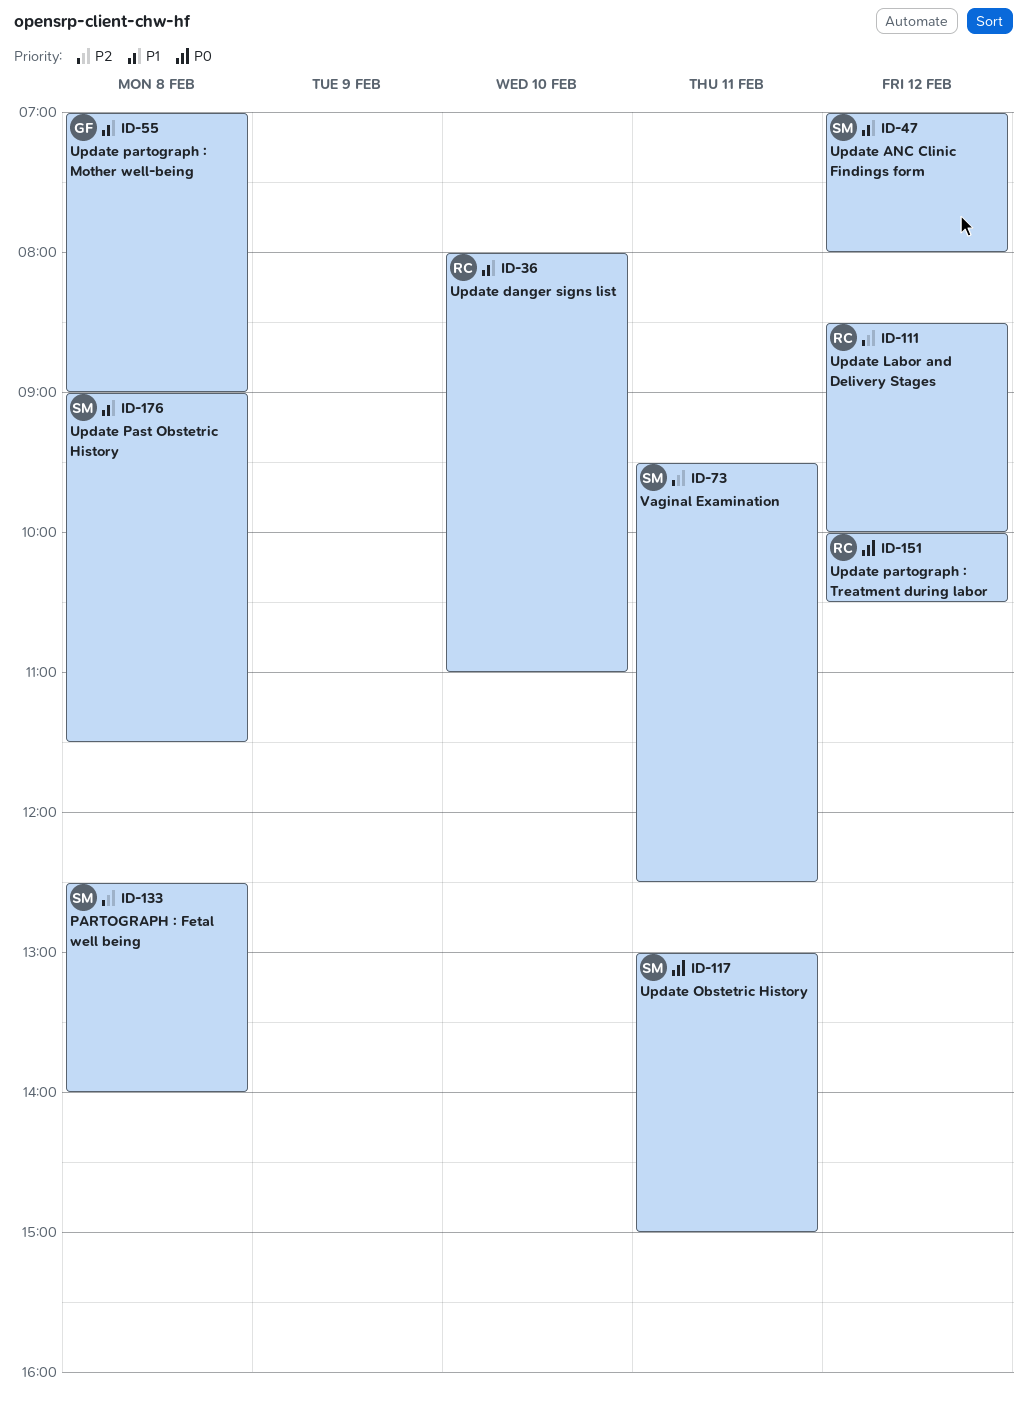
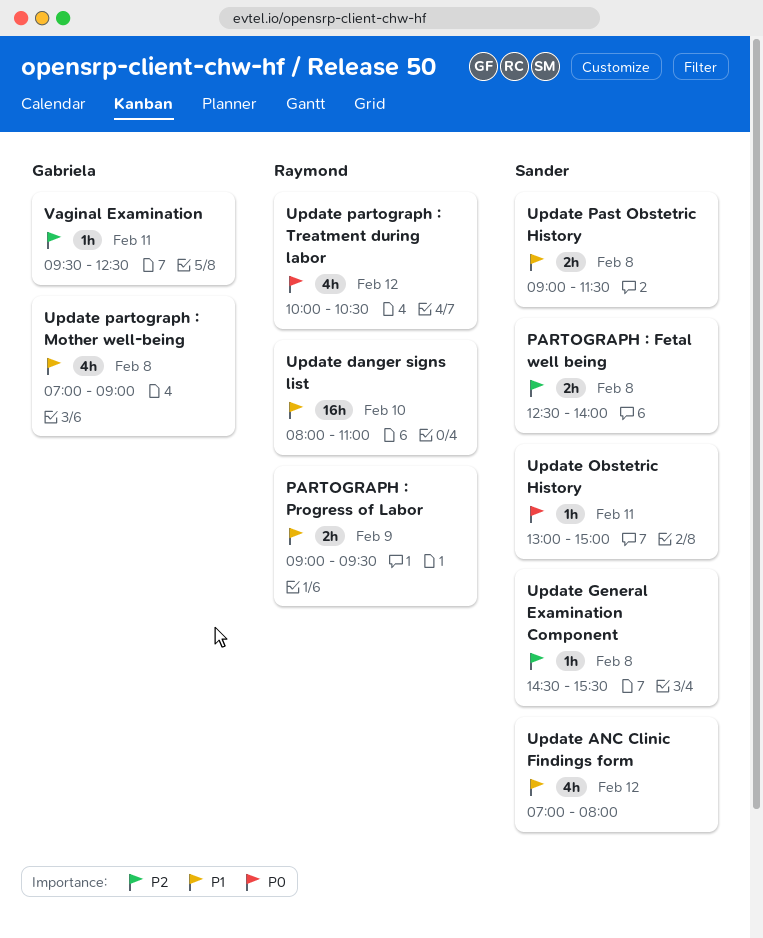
PARTOGRAPH : Progress of Labor: none -> present
Update General Examination Component: none -> present
Update Labor and Delivery Stages: present -> none
Vaginal Examination, owner: Sander -> Gabriela

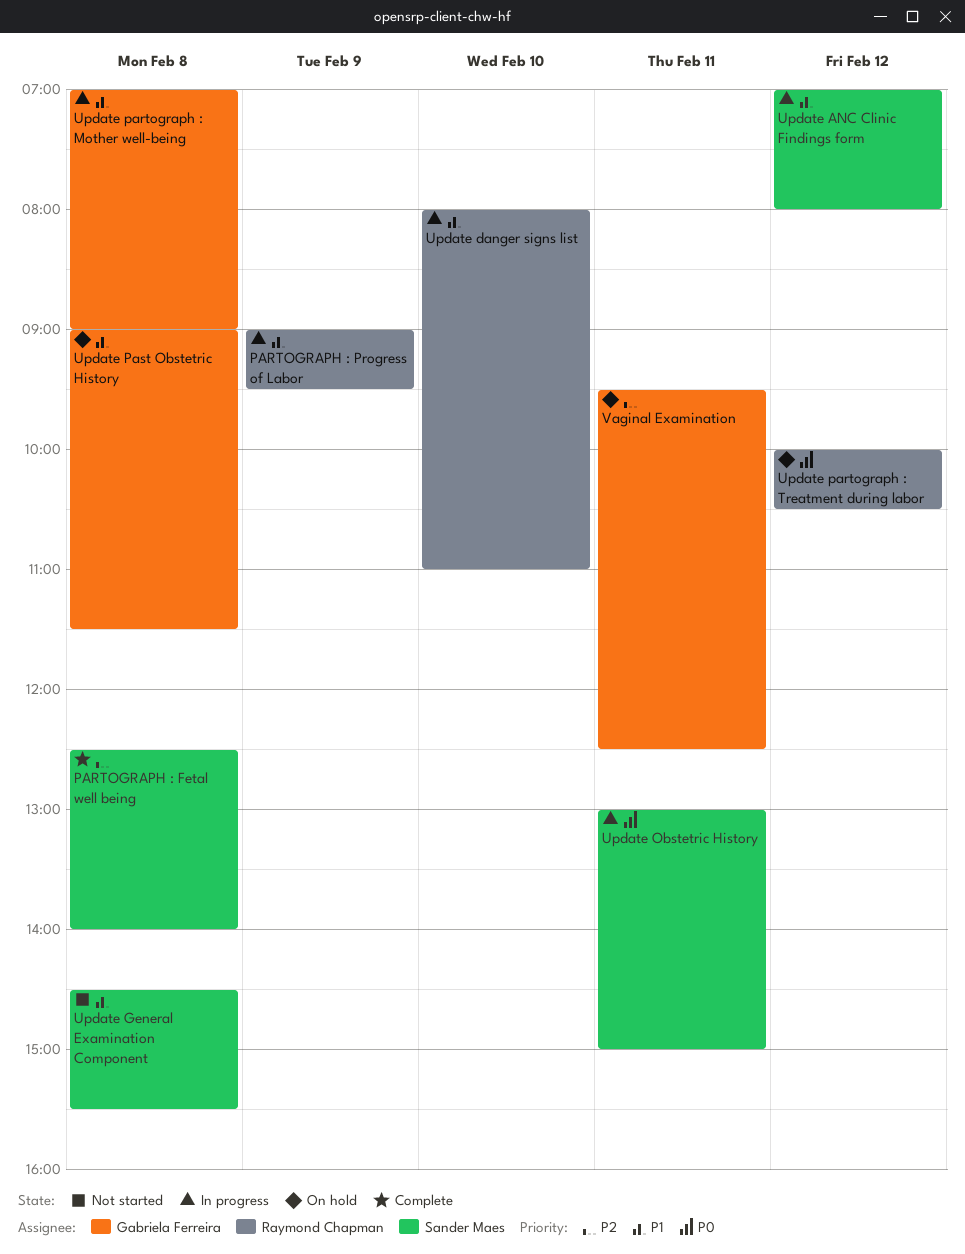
Update General Examination Component, priority: P2 -> P1
Update Past Obstetric History, owner: Sander Maes -> Gabriela Ferreira

